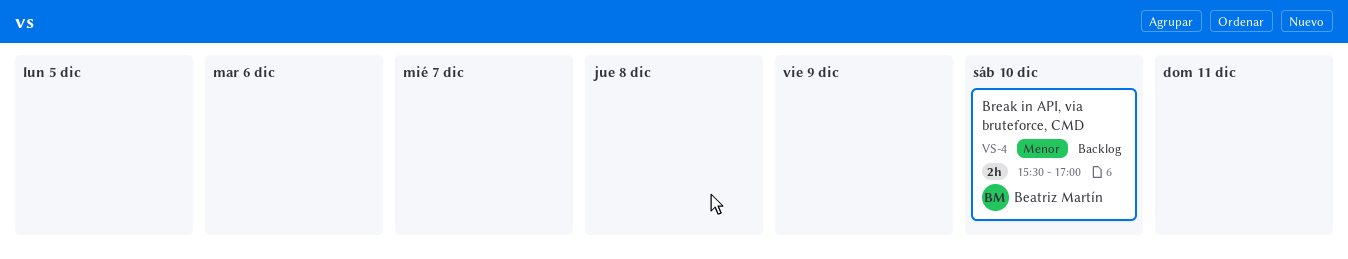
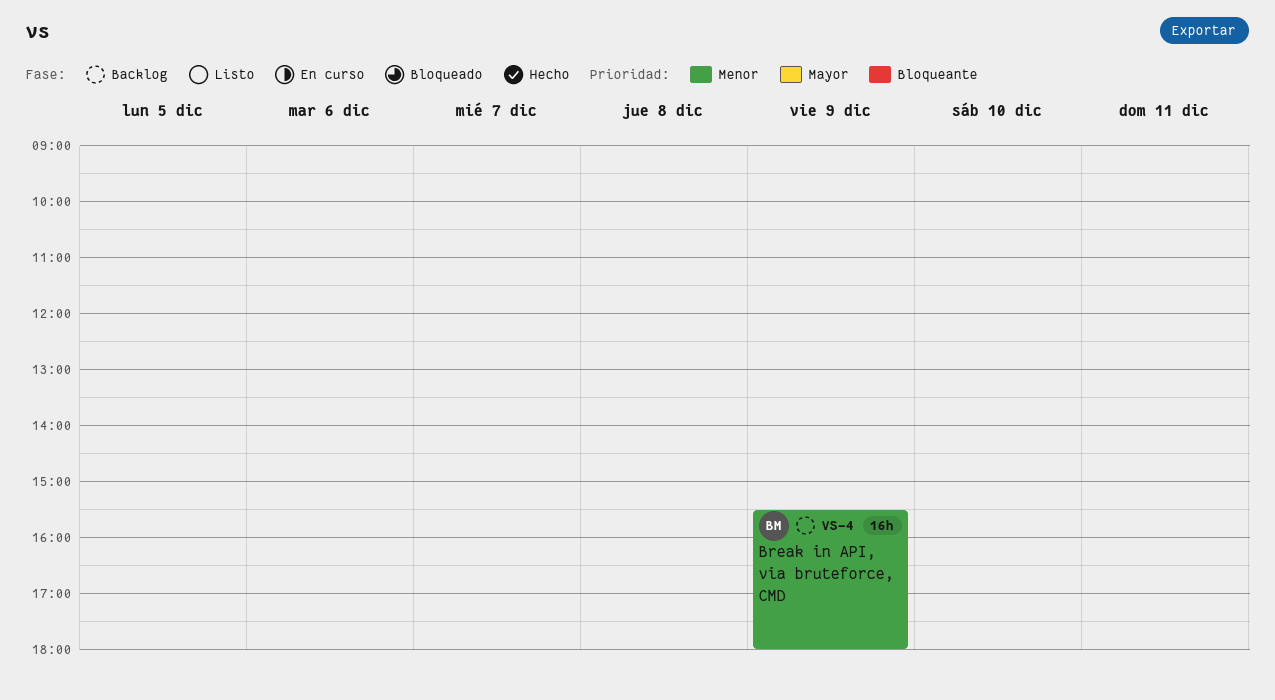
VS-4, estimate: 2h -> 16h
VS-4, day: Dec 10 -> Dec 9
VS-4, ends: 17:00 -> 18:00

